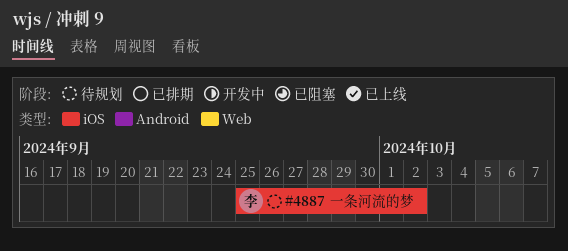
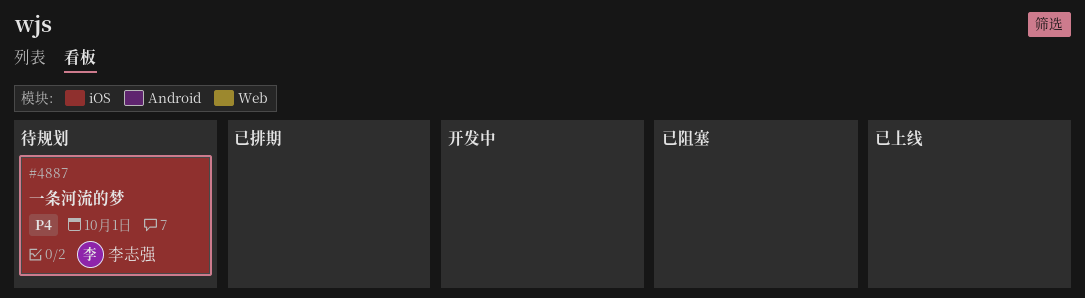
#4887, due: Oct 2 -> Oct 1

